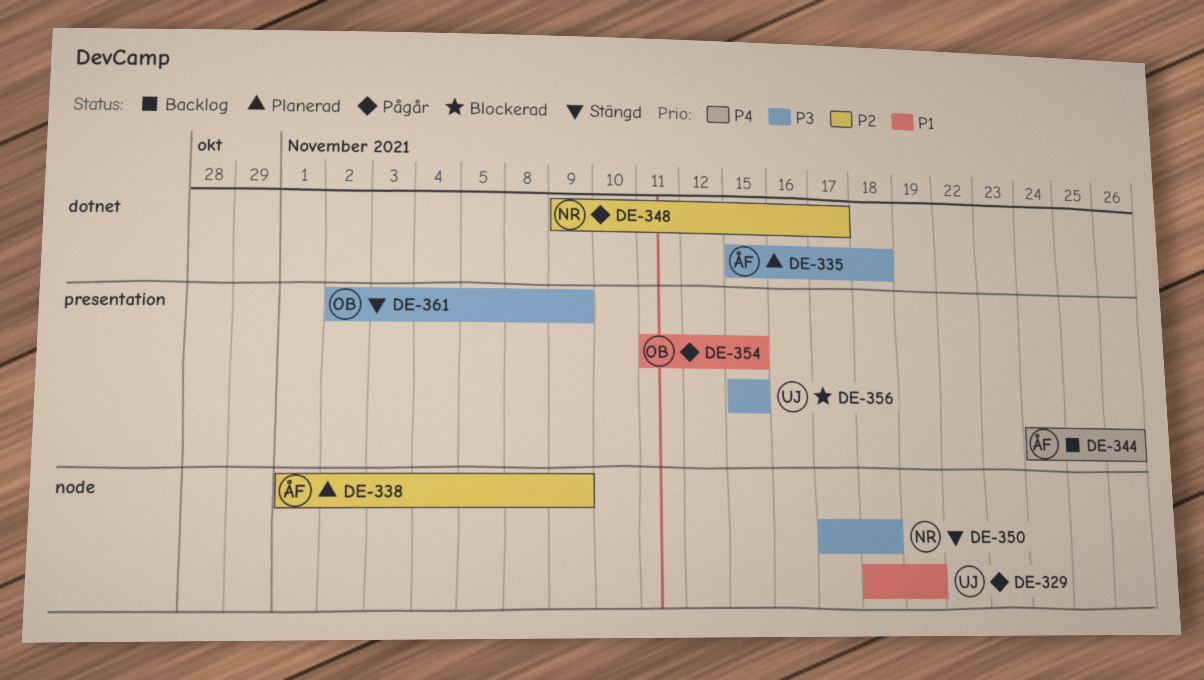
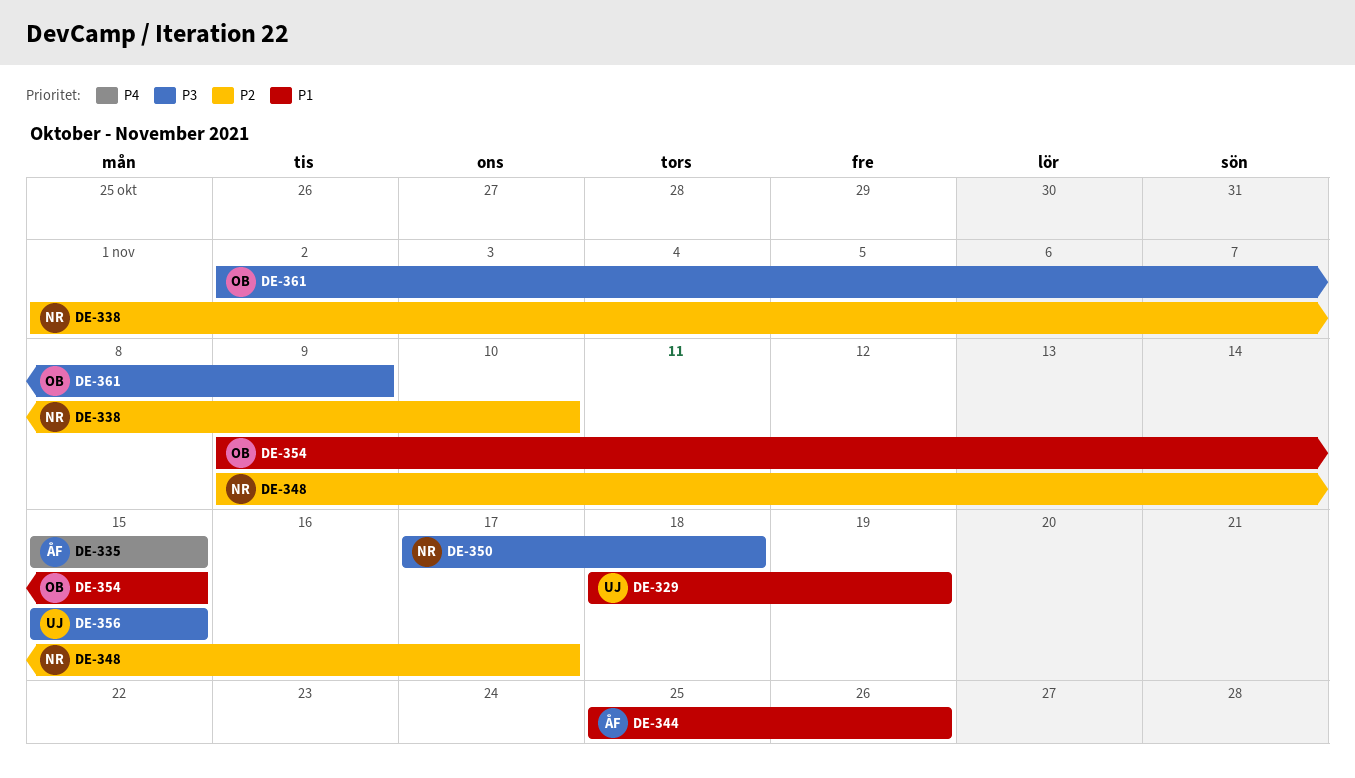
DE-335, priority: P3 -> P4
DE-335, due: Nov 18 -> Nov 15
DE-338, owner: ÅF -> NR
DE-338, due: Nov 9 -> Nov 10
DE-344, priority: P4 -> P1
DE-344, start: Nov 24 -> Nov 25
DE-354, start: Nov 11 -> Nov 9

